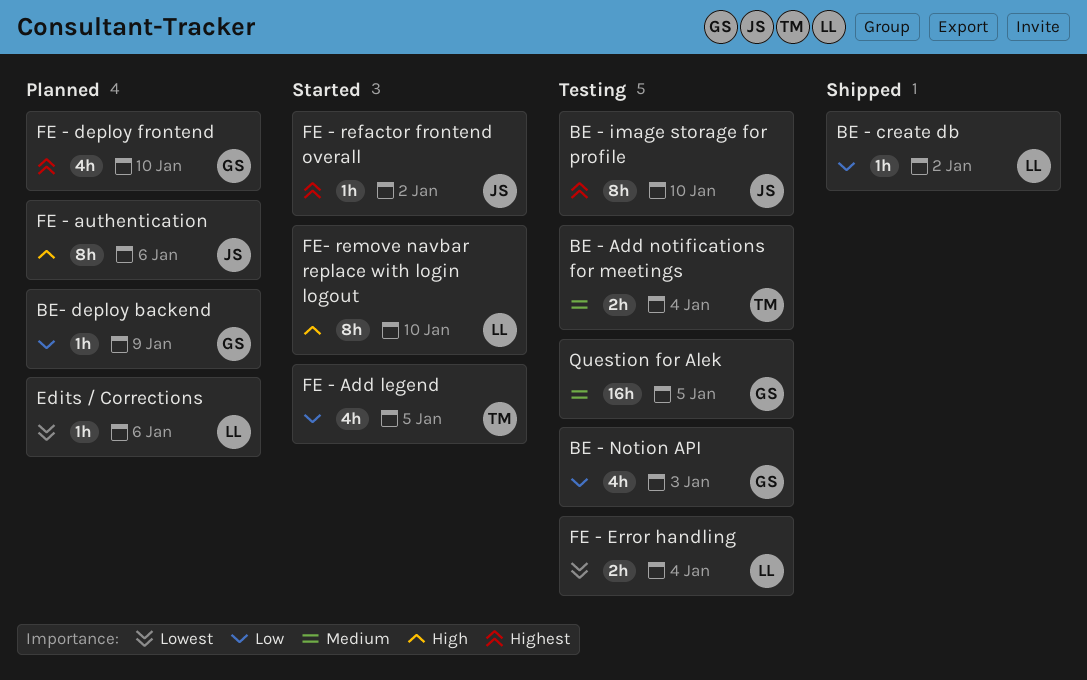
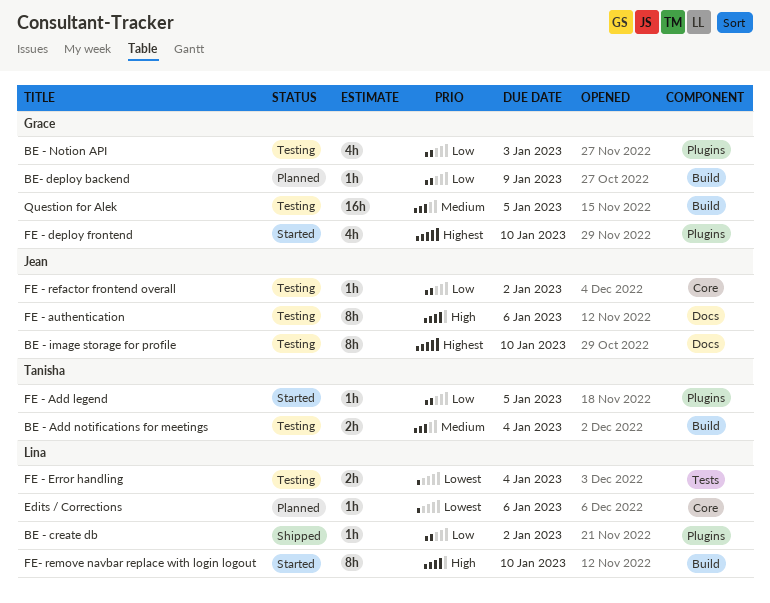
FE - Add legend, estimate: 4h -> 1h
FE - authentication, status: Planned -> Testing
FE - deploy frontend, status: Planned -> Started
FE - refactor frontend overall, status: Started -> Testing
FE - refactor frontend overall, priority: Highest -> Low

